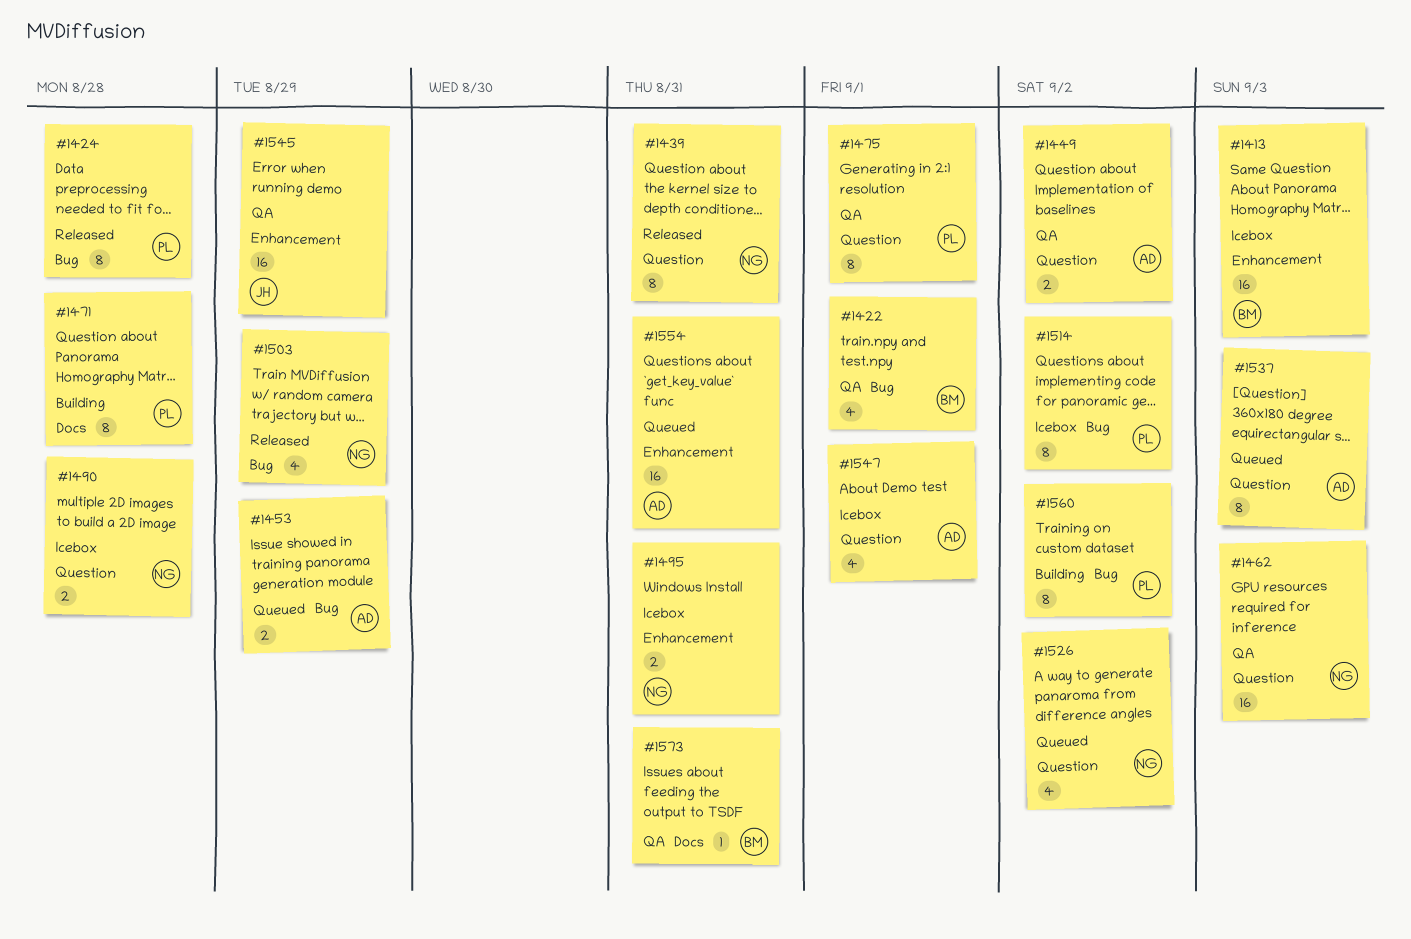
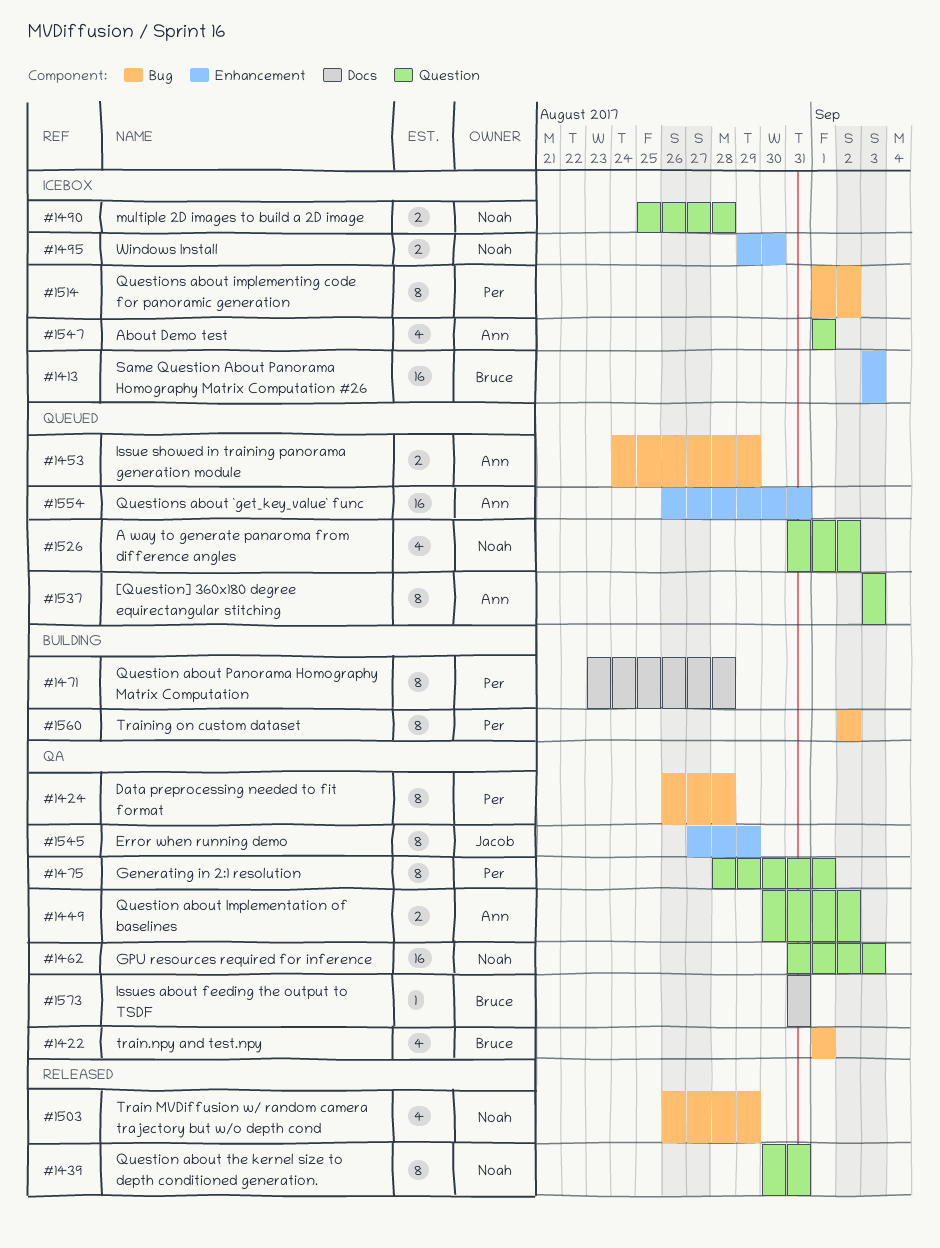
#1424, status: Released -> QA
#1495, due: Aug 31 -> Aug 30
#1545, estimate: 16 -> 8

